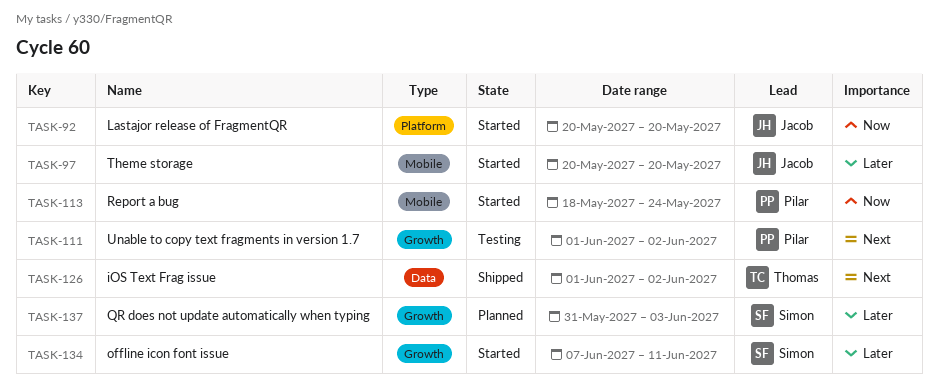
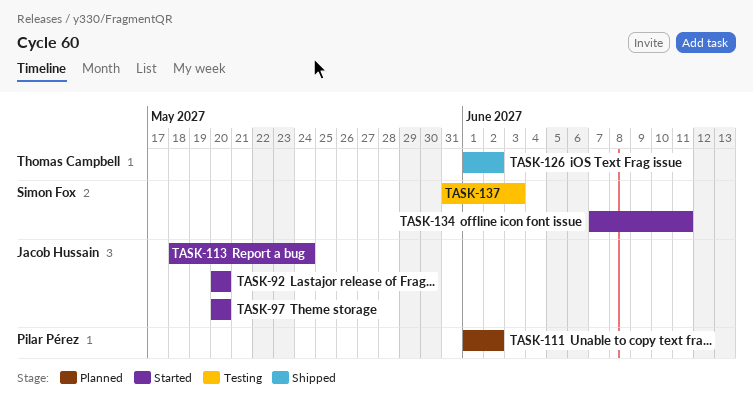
TASK-111, status: Testing -> Planned
TASK-113, owner: Pilar Pérez -> Jacob Hussain
TASK-137, status: Planned -> Testing

